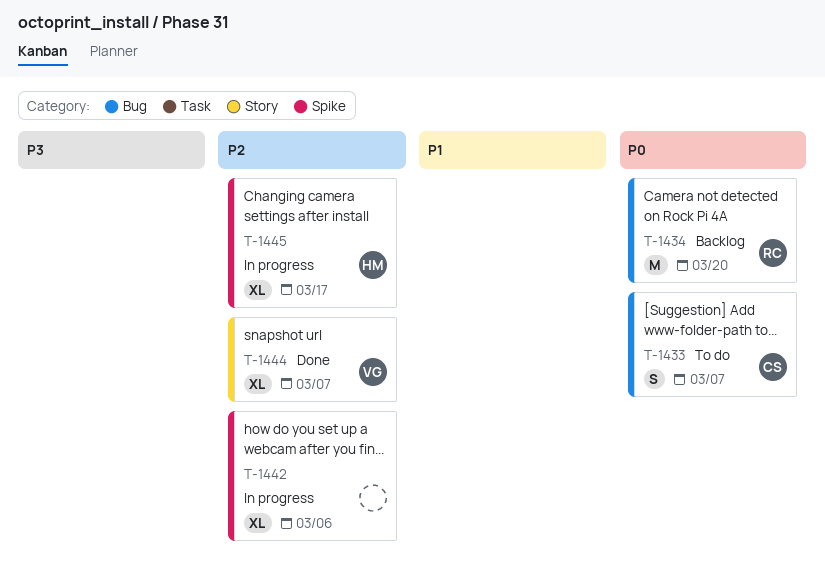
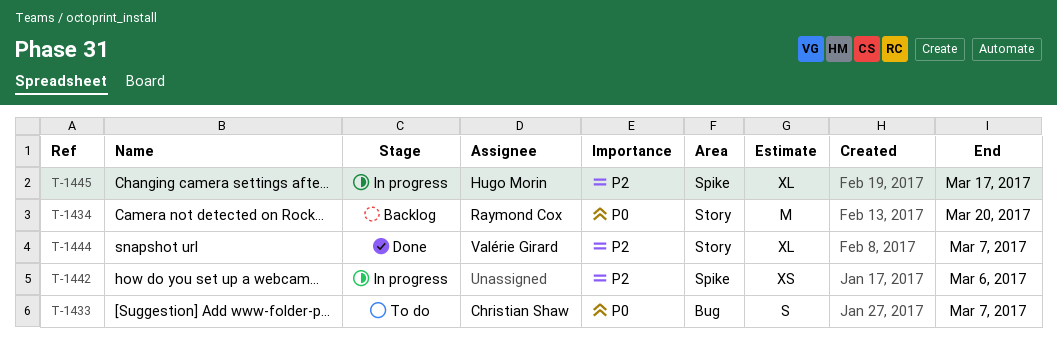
T-1434, label: Bug -> Story
T-1442, estimate: XL -> XS

